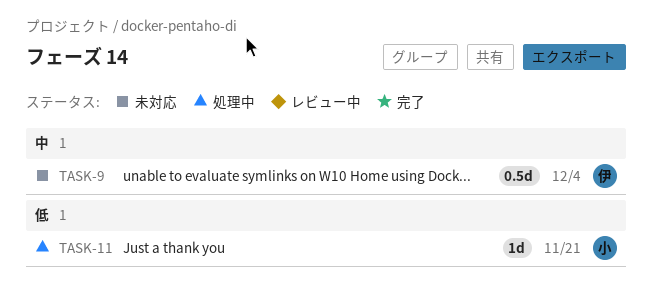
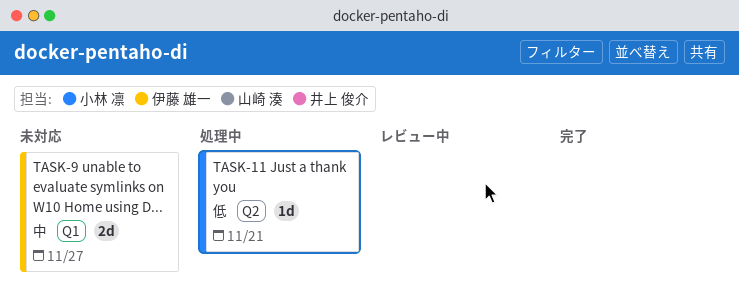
TASK-9, estimate: 0.5d -> 2d
TASK-9, due: Dec 4 -> Nov 27

